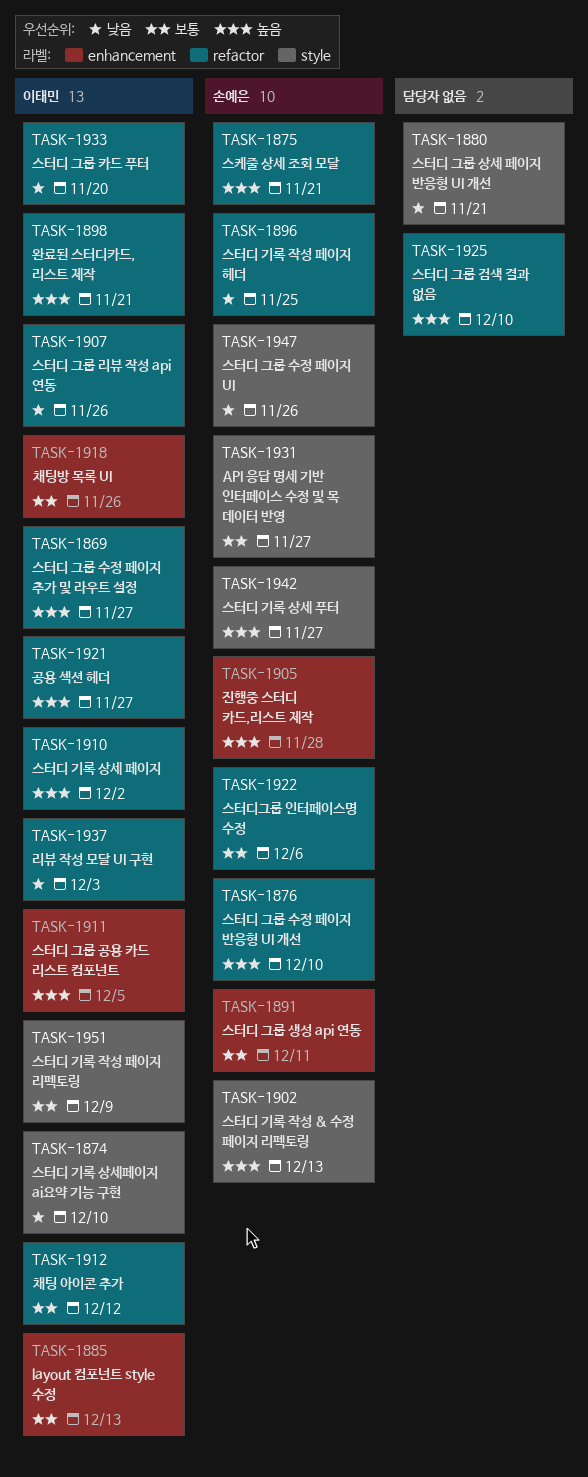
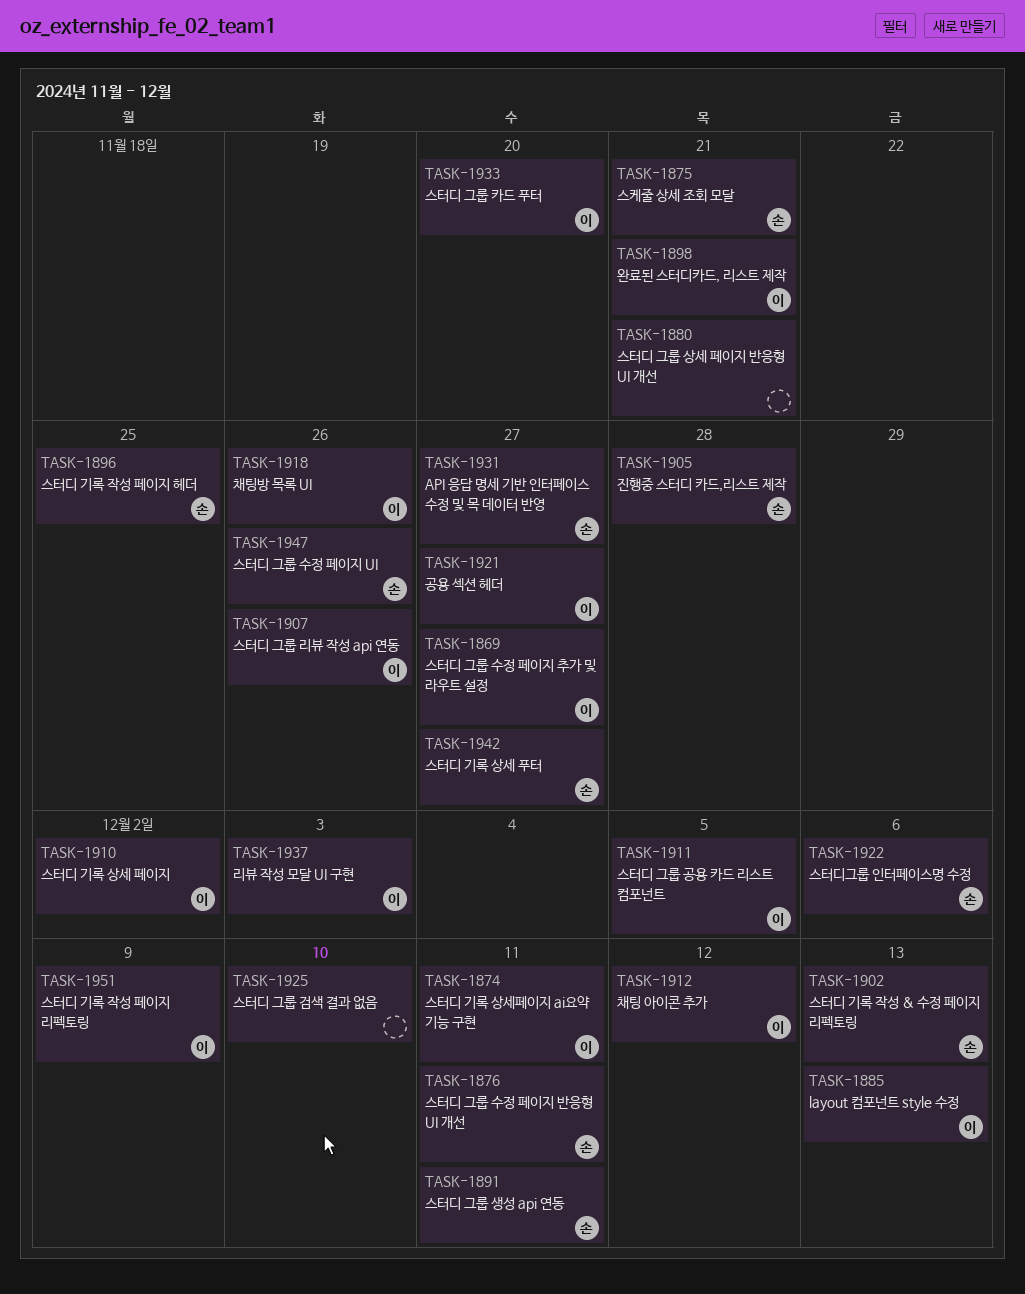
TASK-1874, due: Dec 10 -> Dec 11
TASK-1876, due: Dec 10 -> Dec 11

